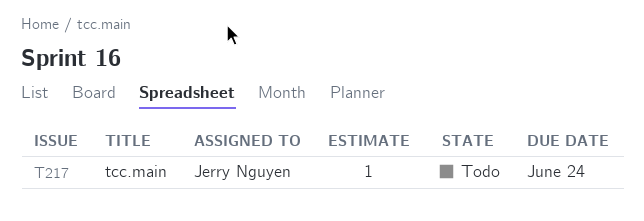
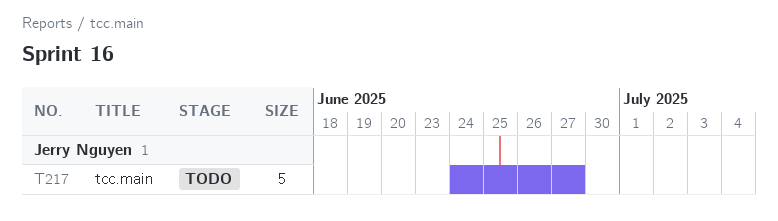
T217, estimate: 1 -> 5
T217, due: Jun 24 -> Jun 27

